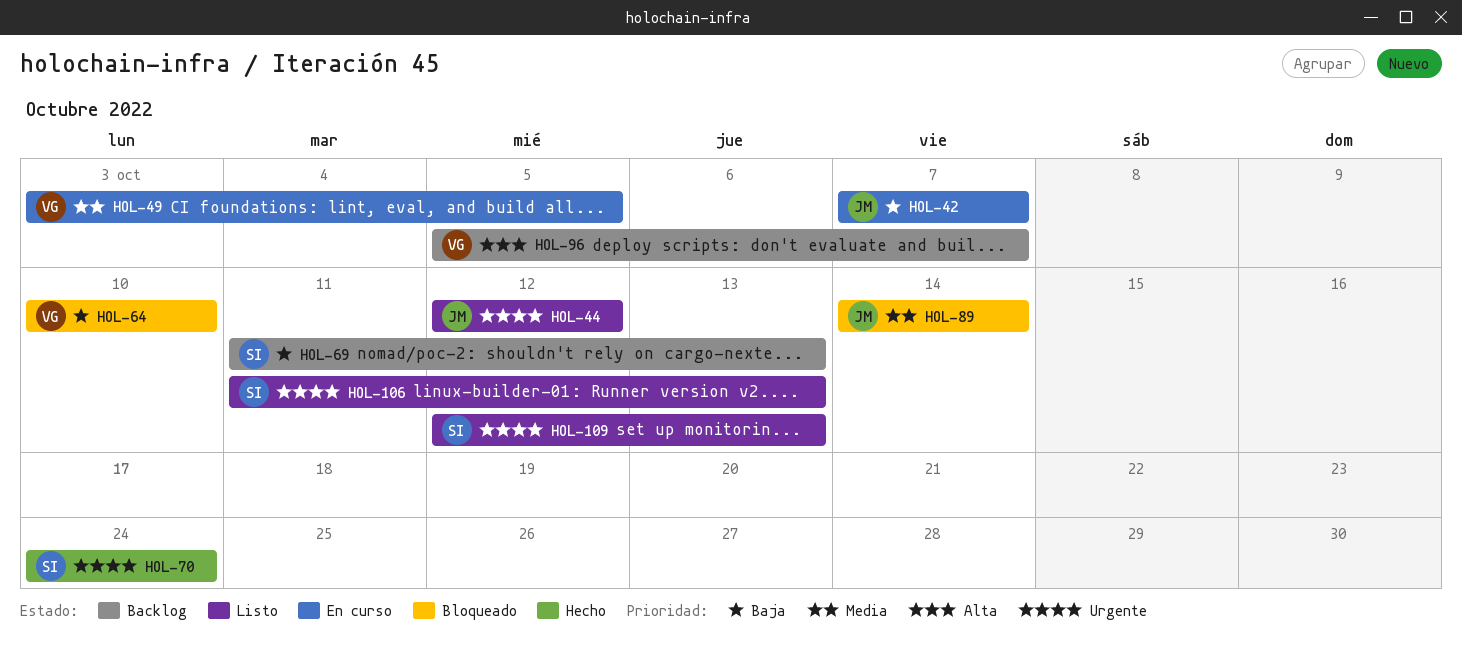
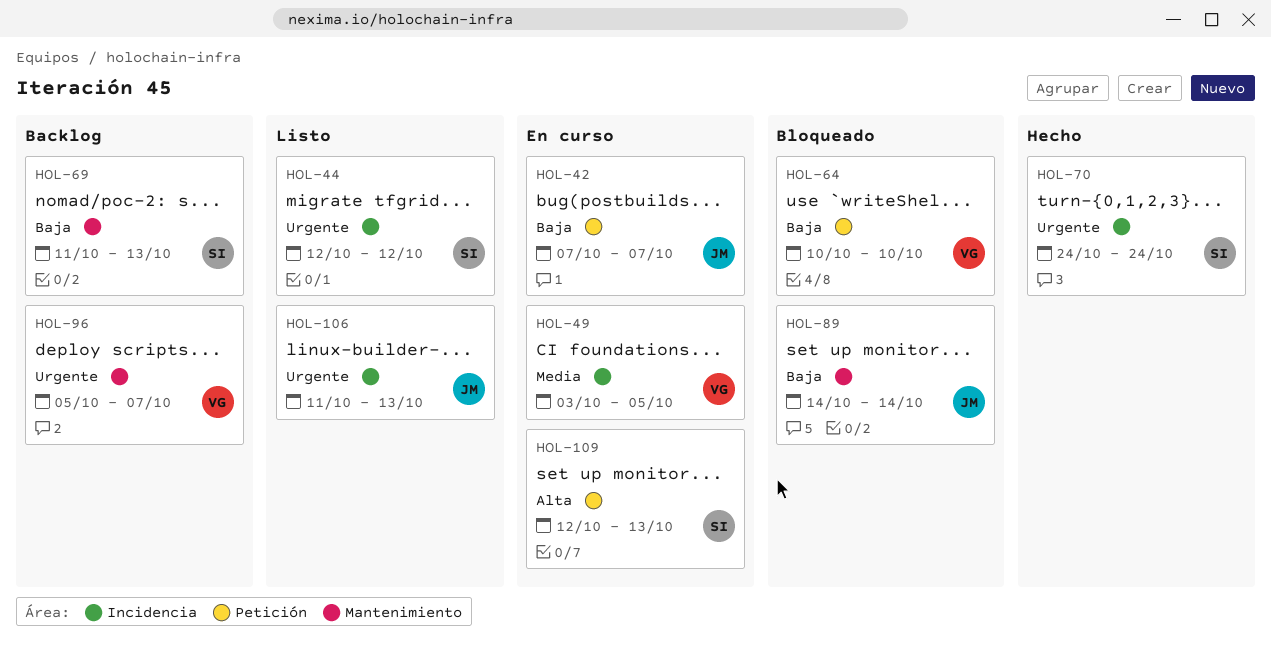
HOL-44, owner: JM -> SI
HOL-89, priority: Media -> Baja
HOL-96, priority: Alta -> Urgente
HOL-106, owner: SI -> JM
HOL-109, status: Listo -> En curso
HOL-109, priority: Urgente -> Alta

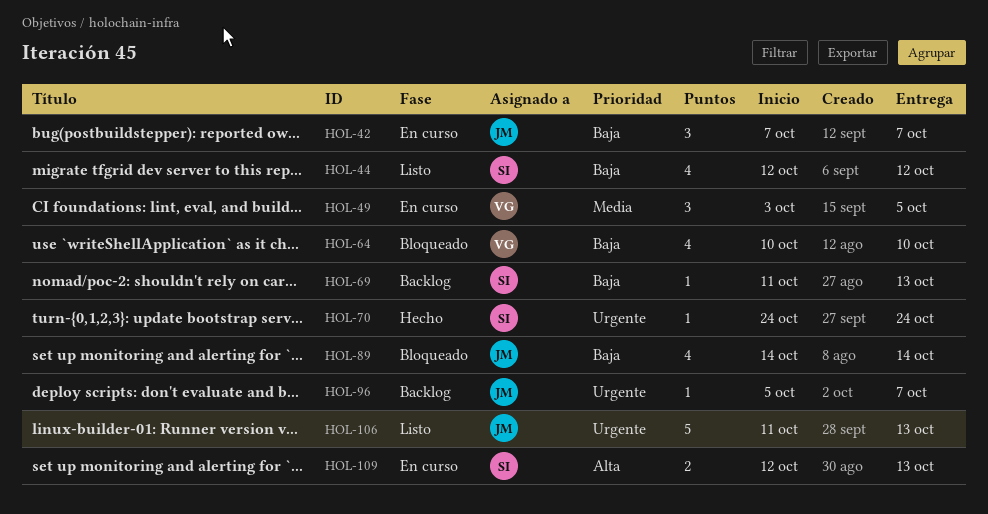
HOL-44, priority: Urgente -> Baja
HOL-96, owner: VG -> JM

